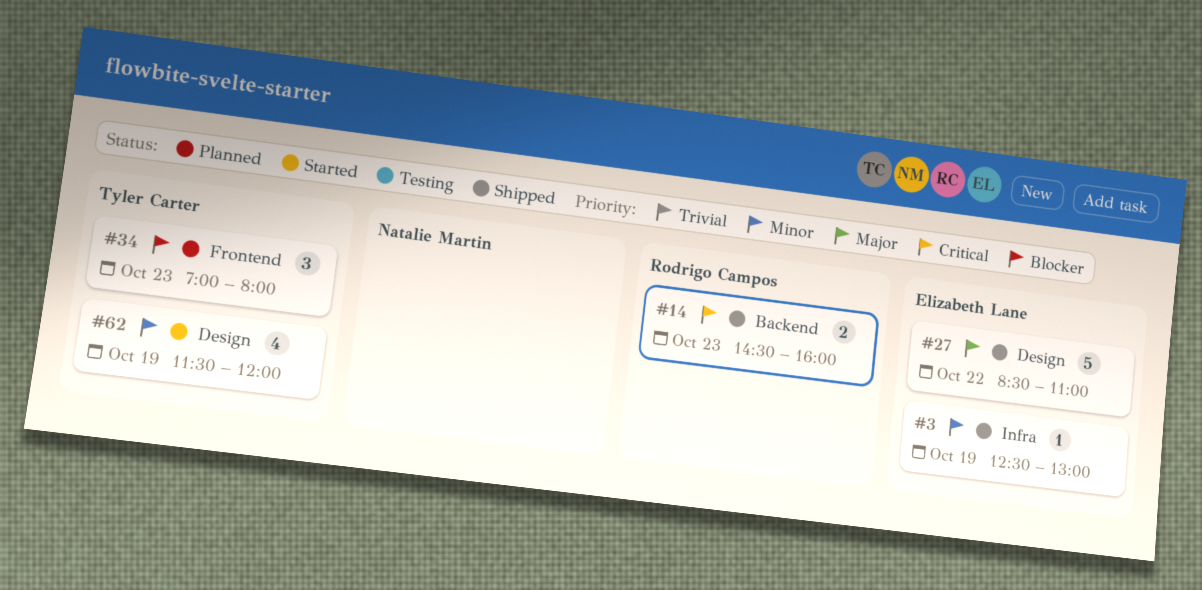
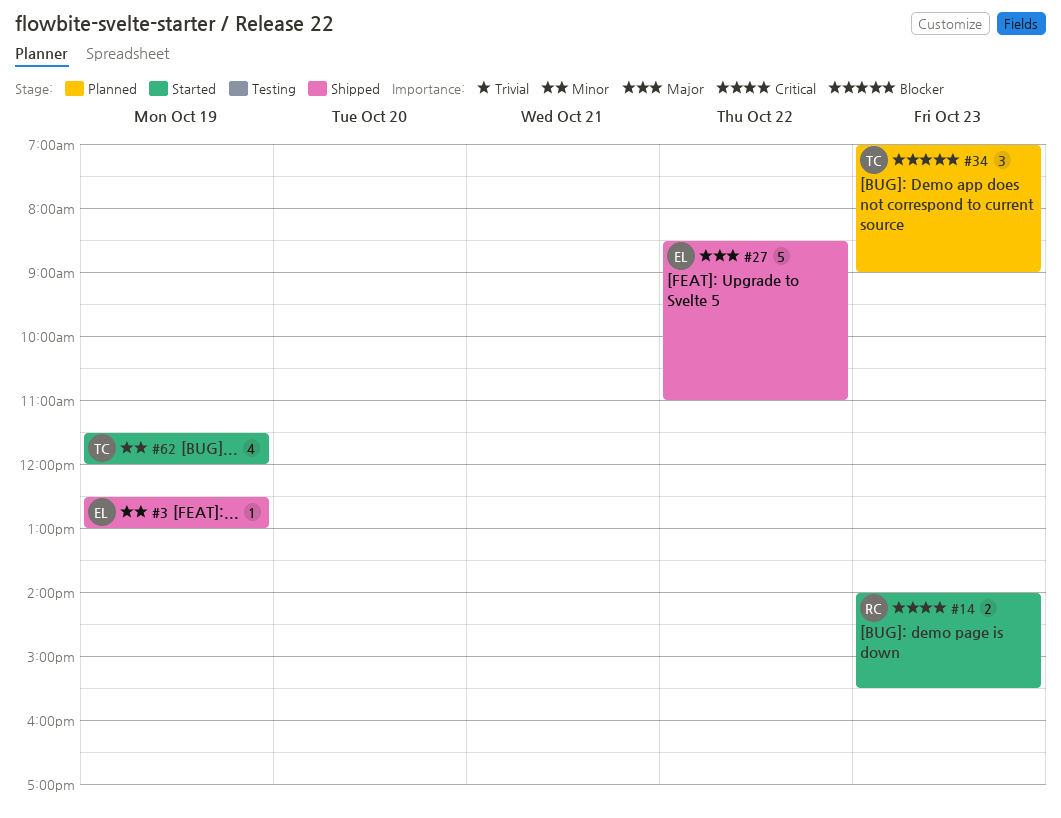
#14, status: Shipped -> Started
#14, begins: 14:30 -> 14:00
#14, ends: 16:00 -> 15:30
#34, ends: 08:00 -> 09:00

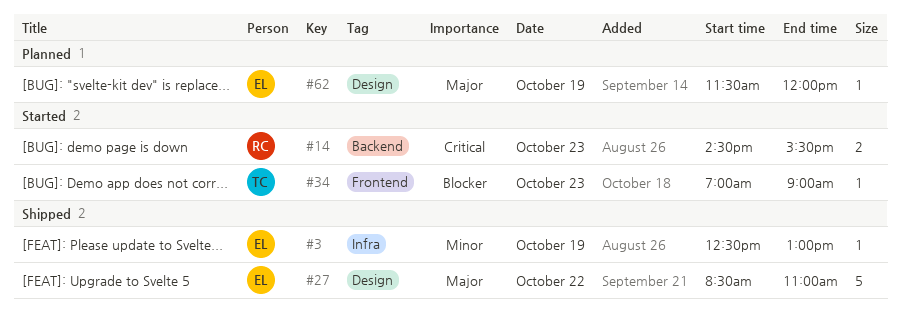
#14, begins: 14:00 -> 14:30
#34, status: Planned -> Started
#34, estimate: 3 -> 1
#62, status: Started -> Planned
#62, owner: TC -> EL
#62, priority: Minor -> Major
#62, estimate: 4 -> 1

